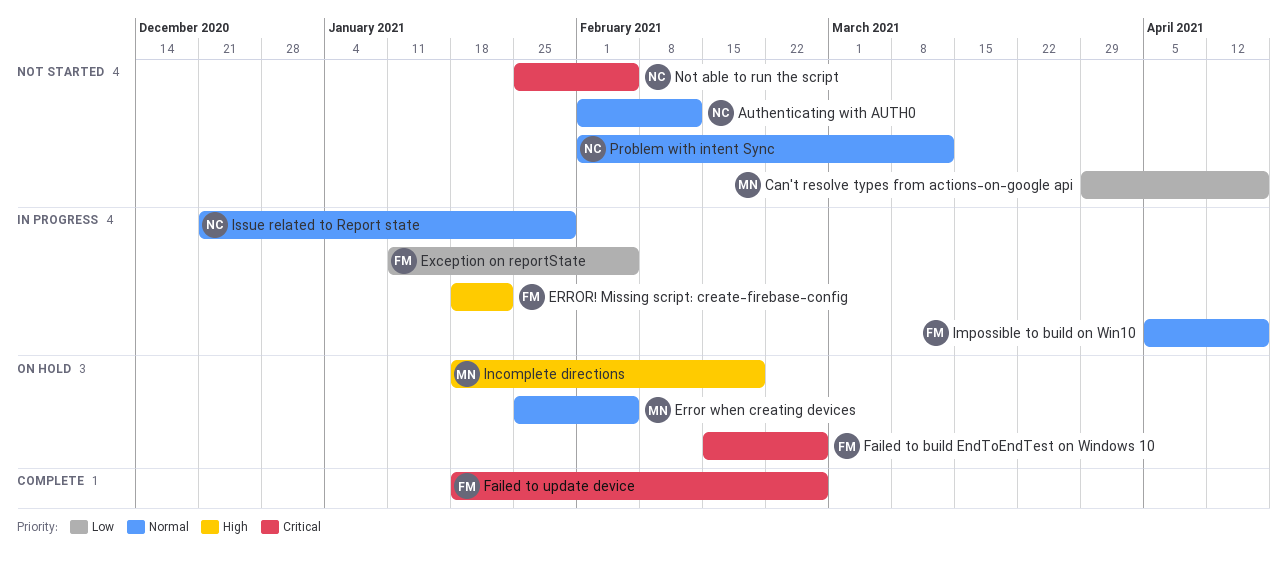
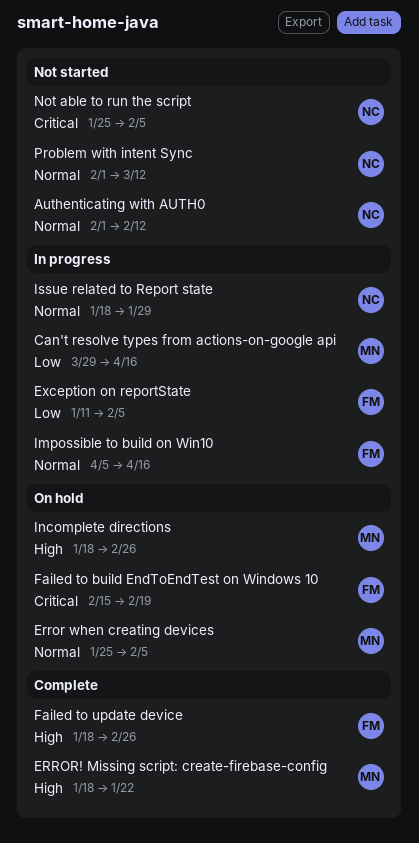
Can't resolve types from actions-on-google api, status: Not started -> In progress
ERROR! Missing script: create-firebase-config, status: In progress -> Complete
ERROR! Missing script: create-firebase-config, owner: FM -> MN
Failed to build EndToEndTest on Windows 10, due: Feb 26 -> Feb 19
Failed to update device, priority: Critical -> High
Incomplete directions, due: Feb 19 -> Feb 26
Issue related to Report state, start: Dec 21 -> Jan 18

